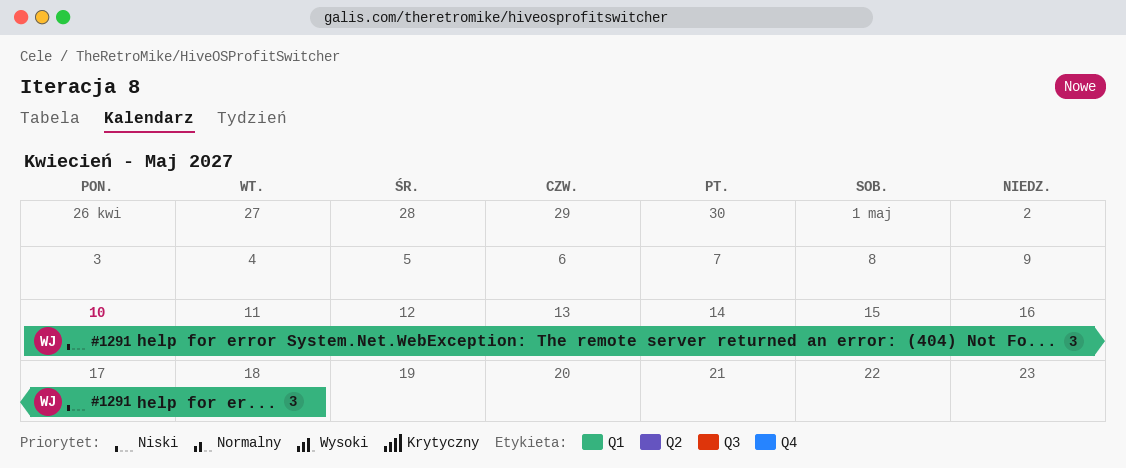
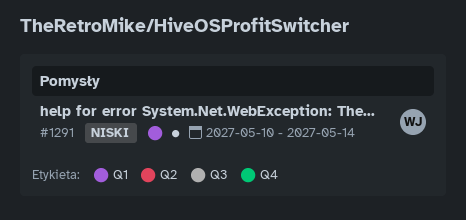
#1291, estimate: 3 -> 1
#1291, due: May 18 -> May 14

